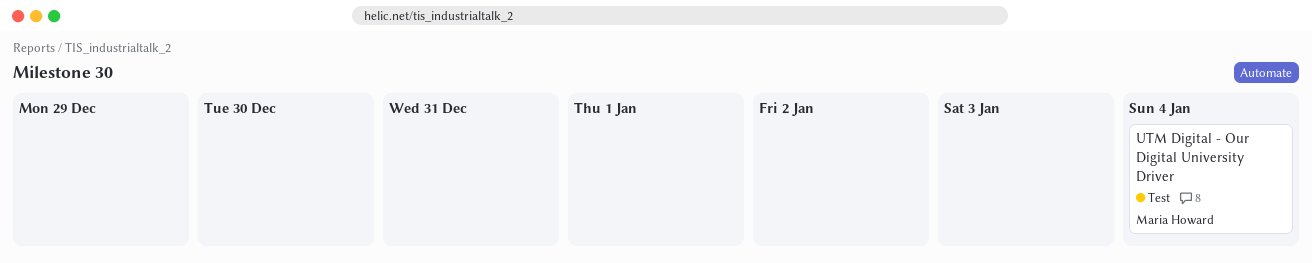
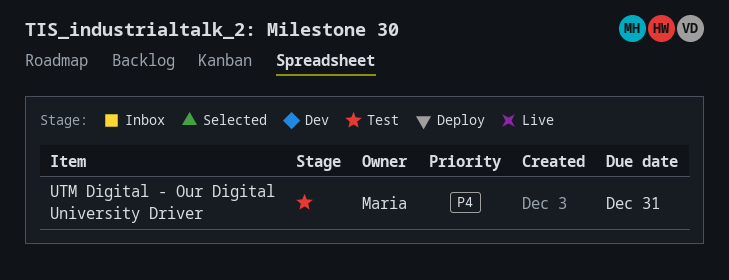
UTM Digital - Our Digital University Driver, due: Jan 4 -> Dec 31

